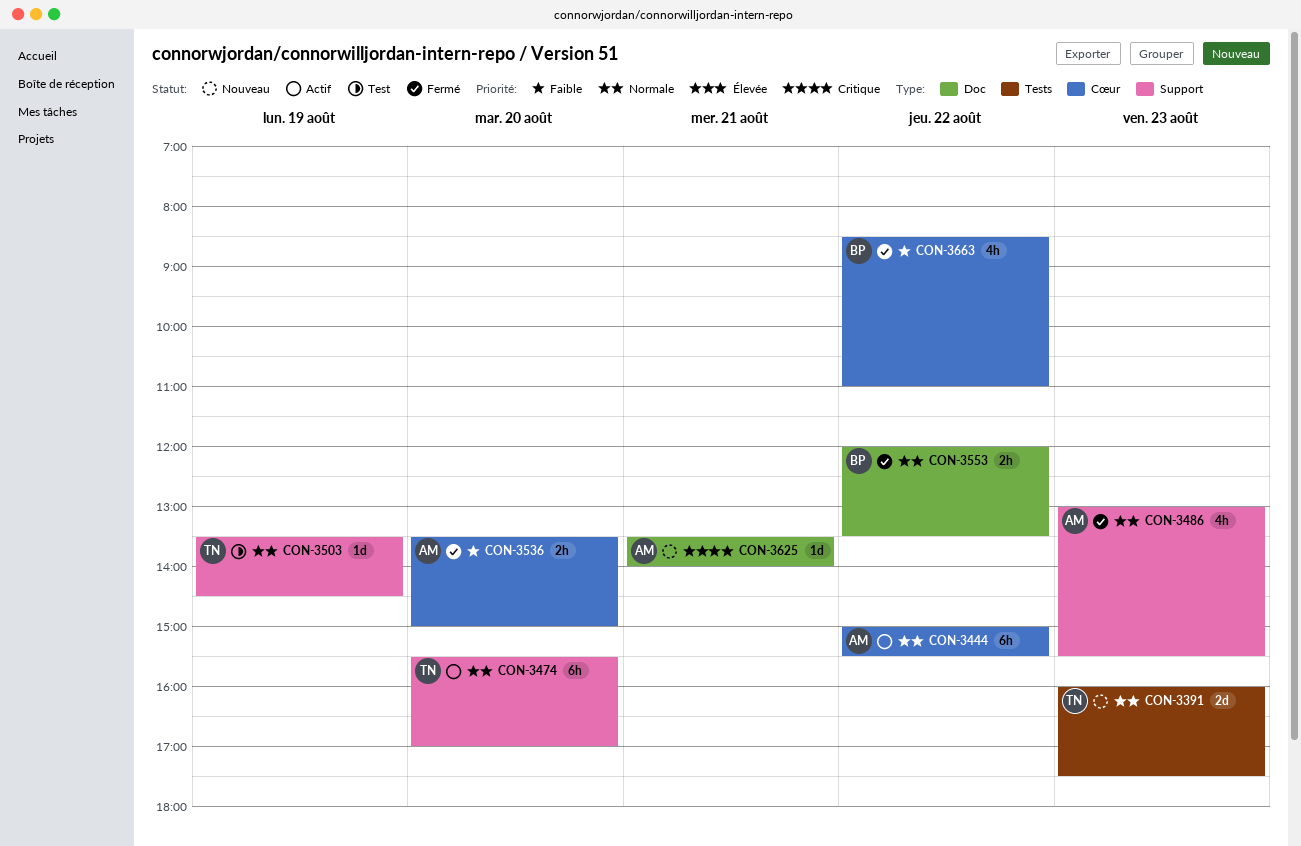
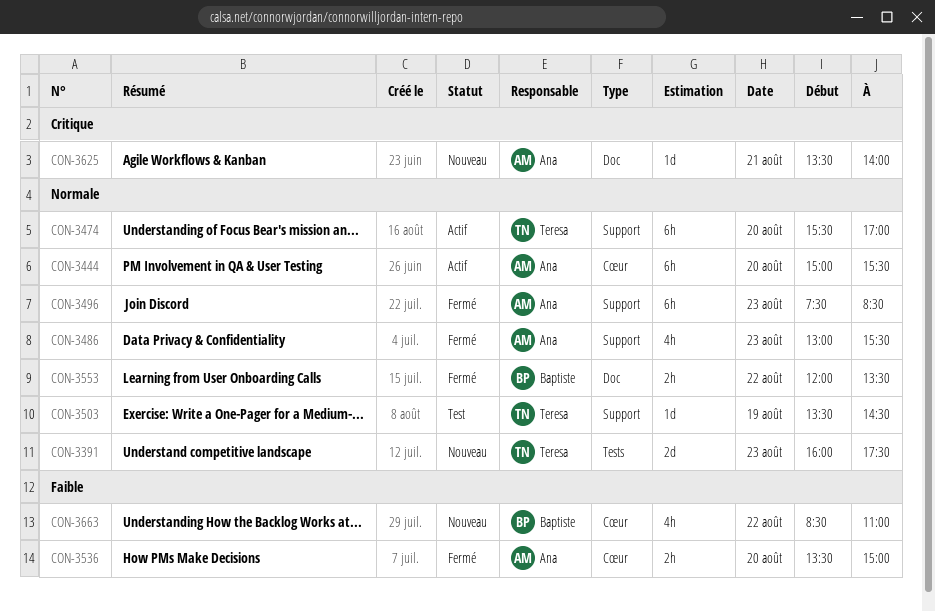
CON-3444, day: Aug 22 -> Aug 20
CON-3496: none -> present
CON-3663, status: Fermé -> Nouveau

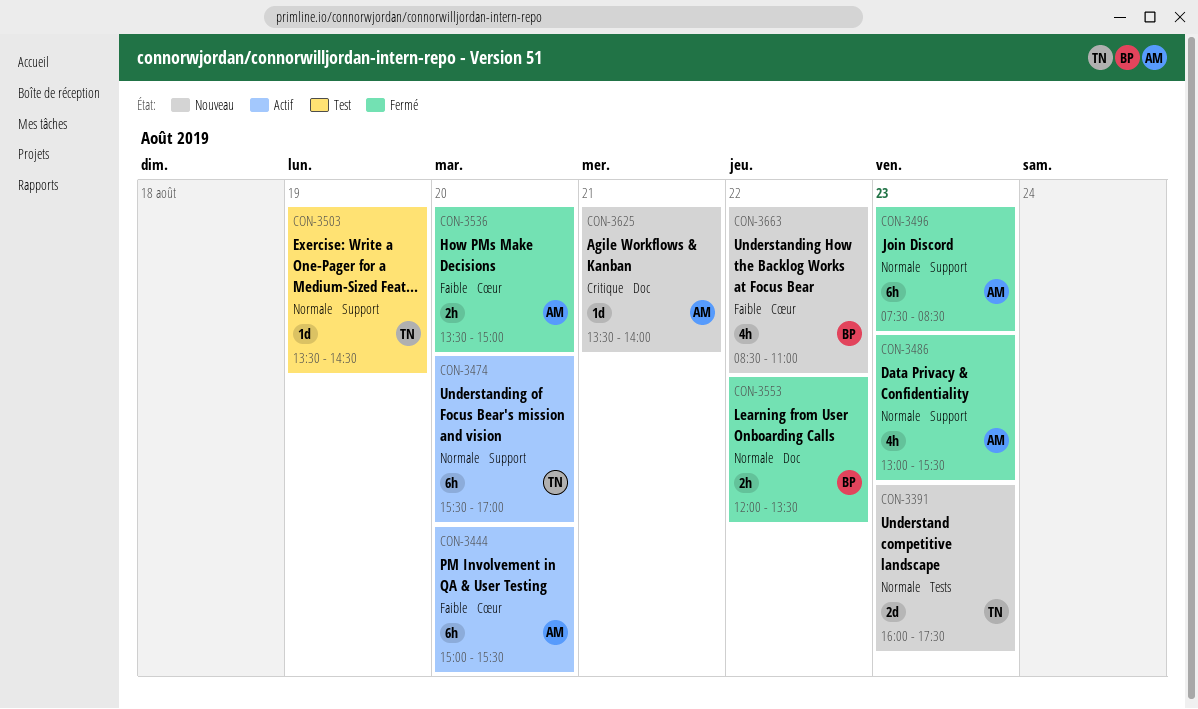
CON-3444, priority: Normale -> Faible

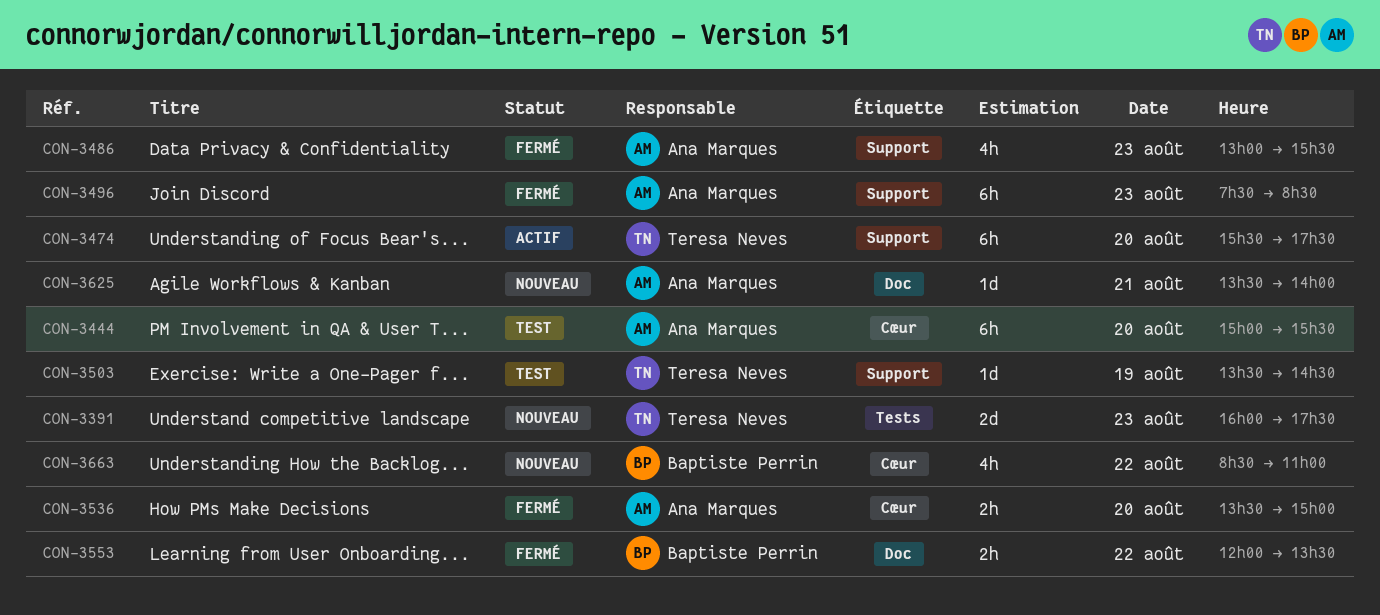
CON-3444, status: Actif -> Test
CON-3474, ends: 17:00 -> 17:30

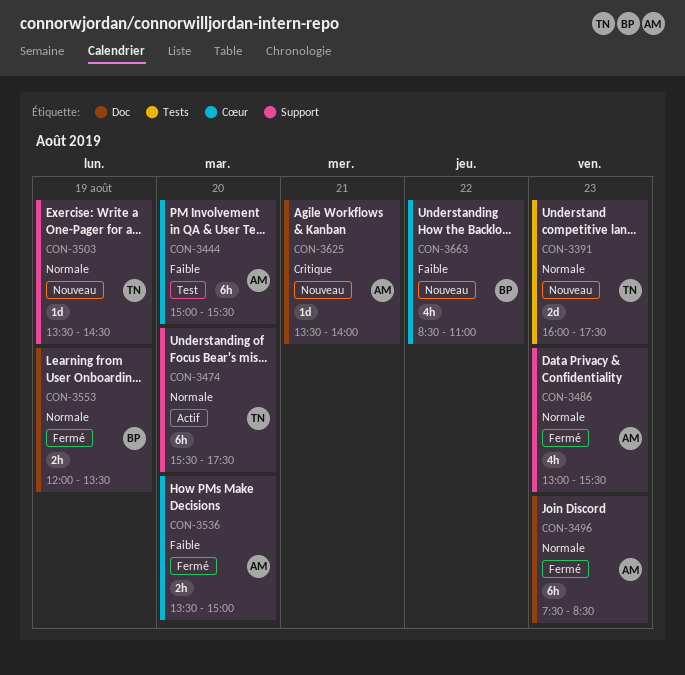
CON-3496, label: Support -> Doc
CON-3503, status: Test -> Nouveau
CON-3553, day: Aug 22 -> Aug 19

